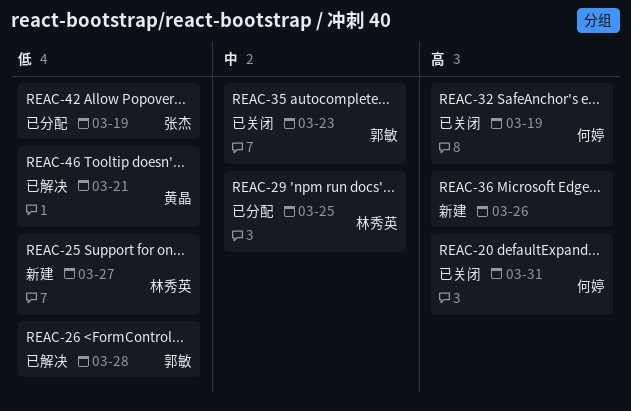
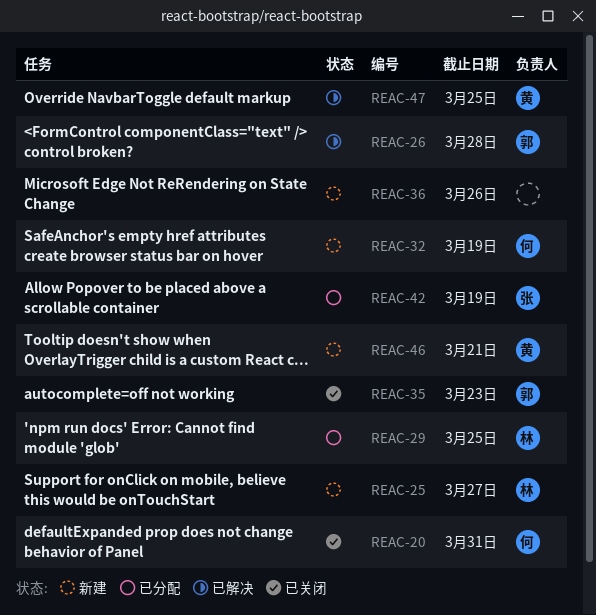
REAC-32, status: 已关闭 -> 新建
REAC-46, status: 已解决 -> 新建
REAC-47: none -> present

